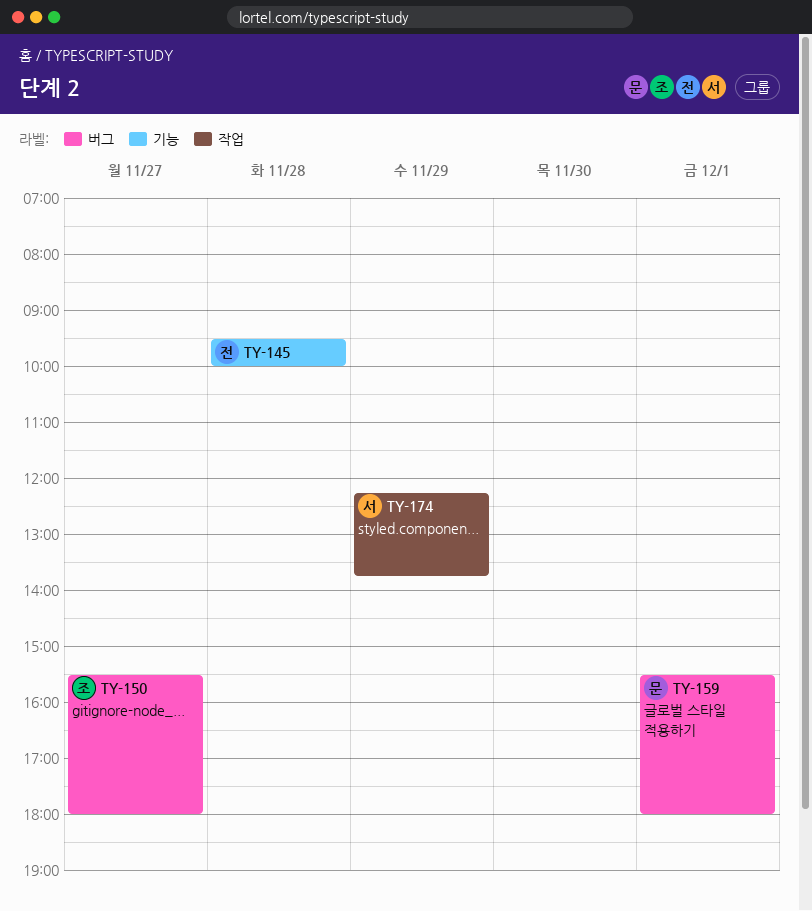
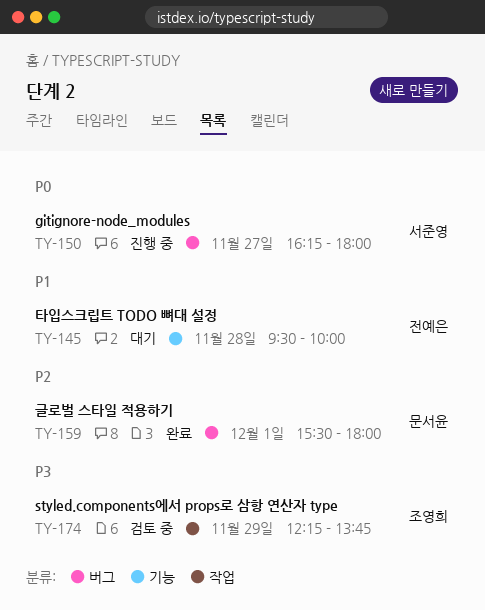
TY-150, owner: 조영희 -> 서준영
TY-150, begins: 15:30 -> 16:15
TY-174, owner: 서준영 -> 조영희

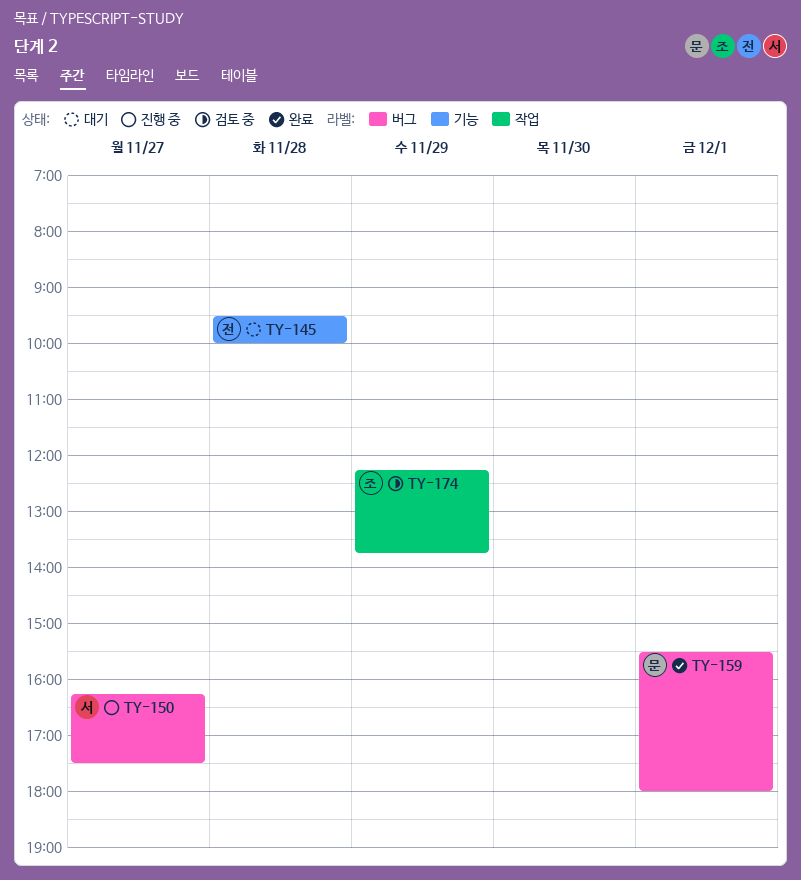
TY-150, ends: 18:00 -> 17:30

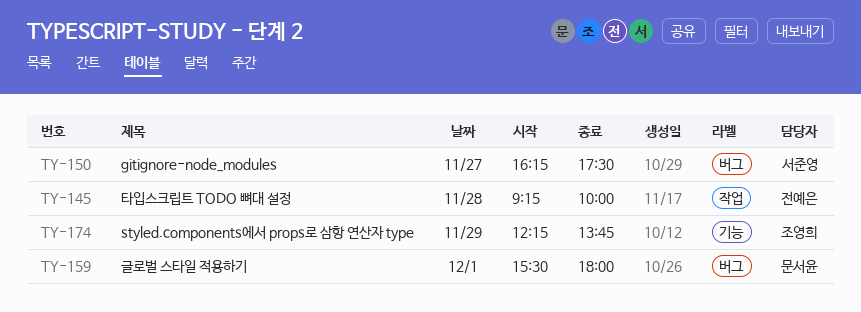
TY-145, label: 기능 -> 작업
TY-145, begins: 09:30 -> 09:15
TY-174, label: 작업 -> 기능

